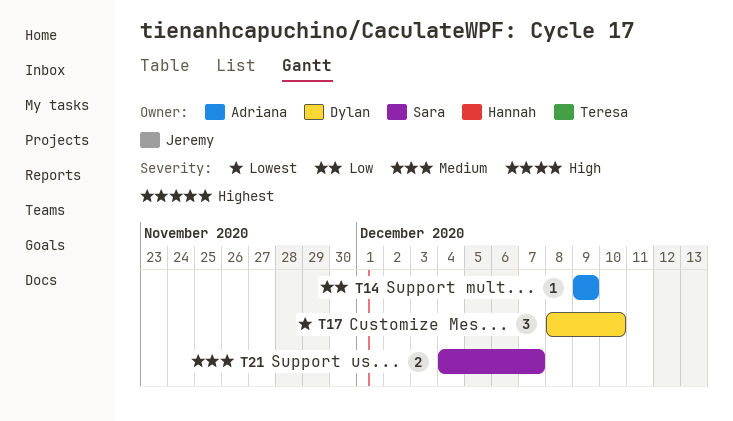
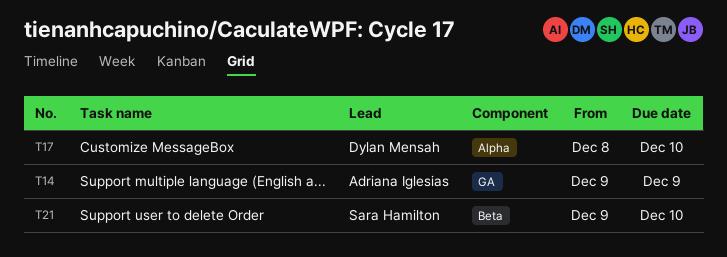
T21, start: Dec 4 -> Dec 9
T21, due: Dec 7 -> Dec 10

